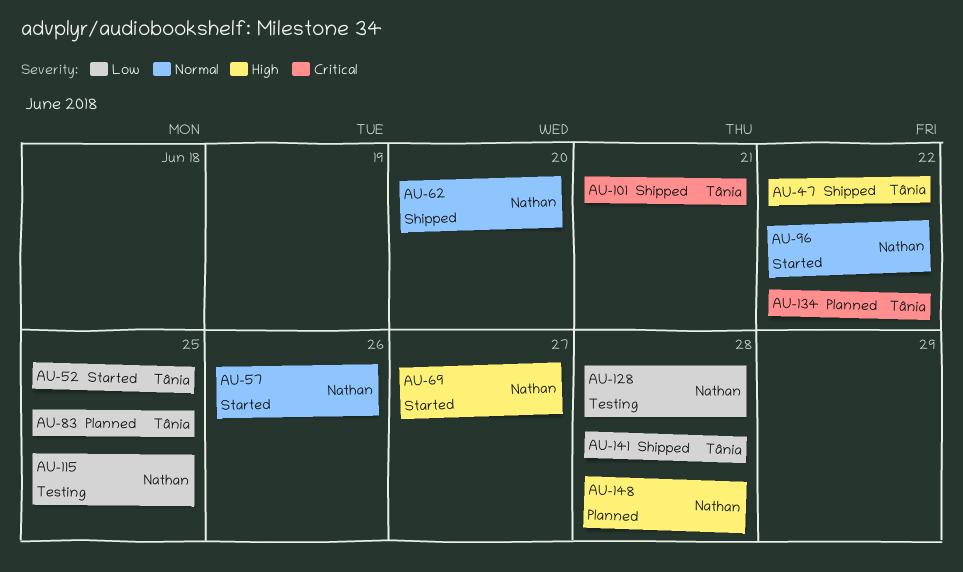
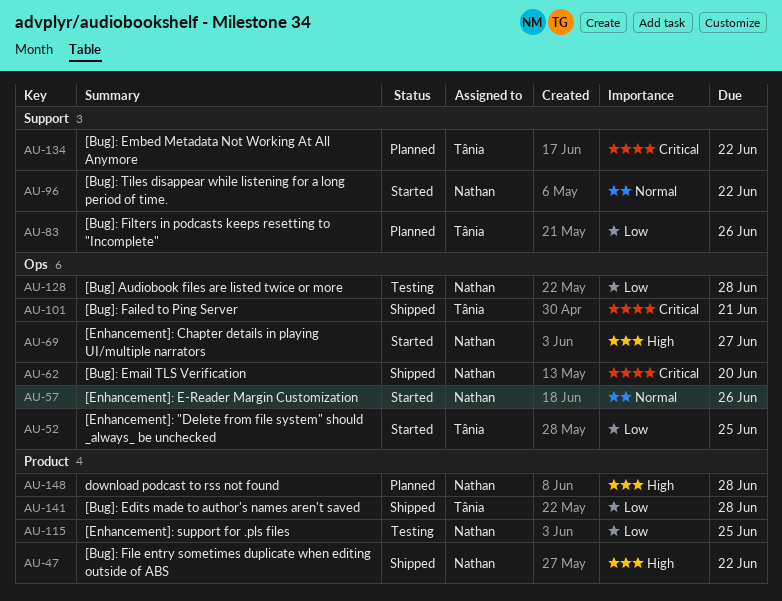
AU-47, owner: Tânia -> Nathan
AU-62, priority: Normal -> Critical
AU-83, due: Jun 25 -> Jun 26

